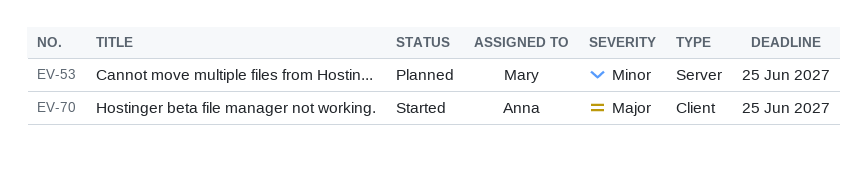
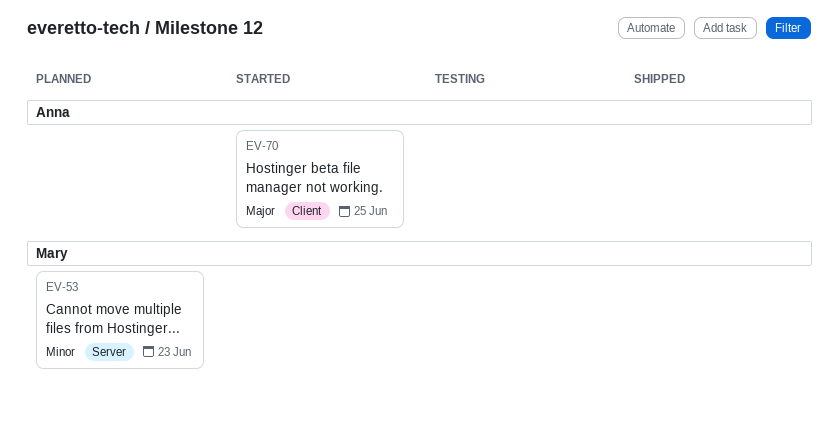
EV-53, due: Jun 25 -> Jun 23

